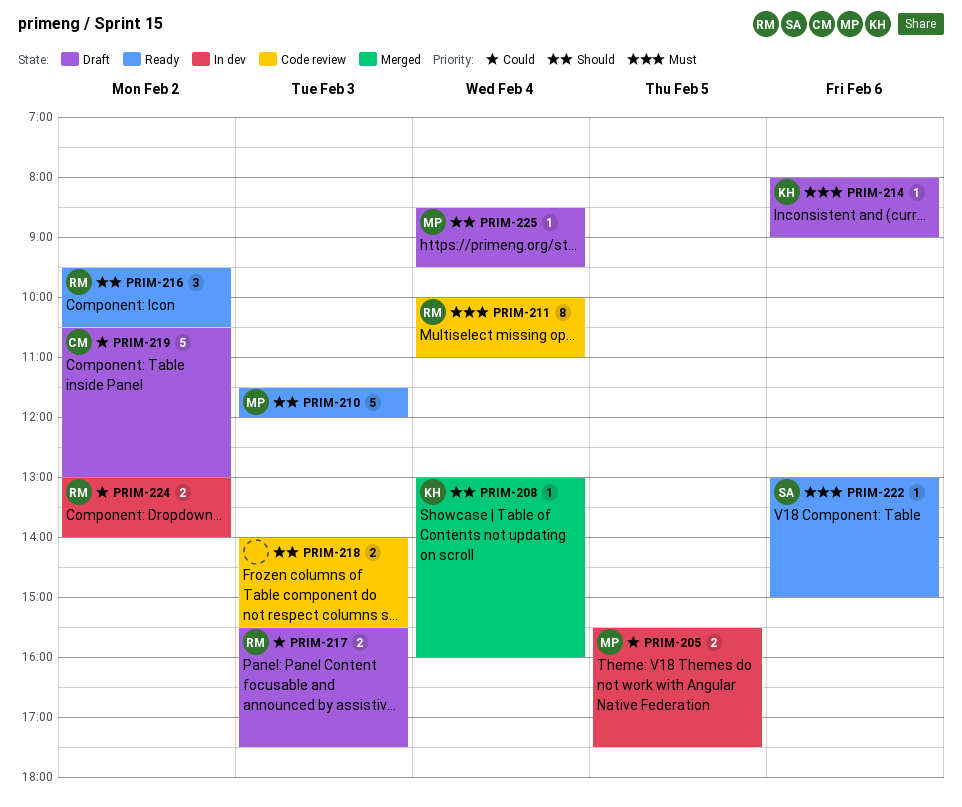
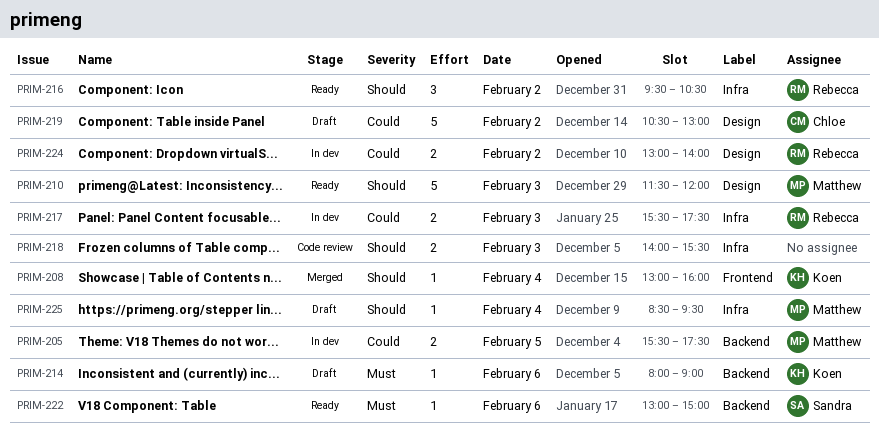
PRIM-211: present -> none
PRIM-217, status: Draft -> In dev

